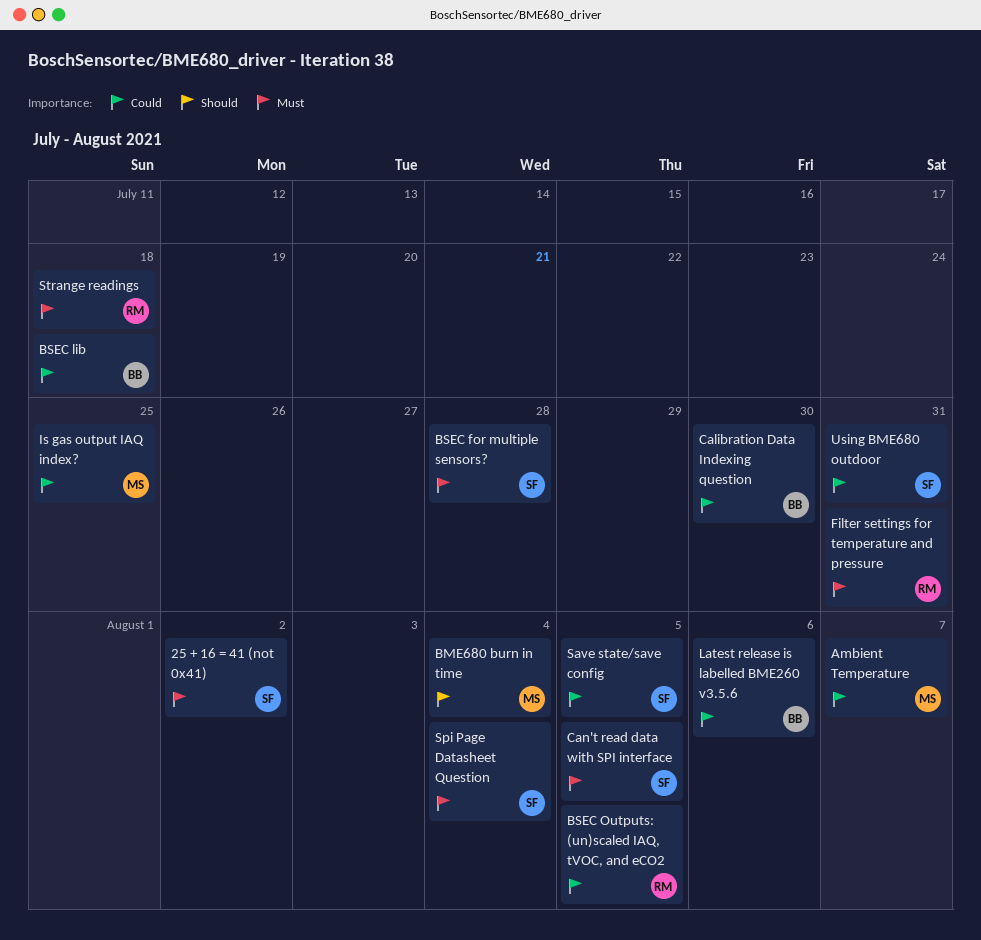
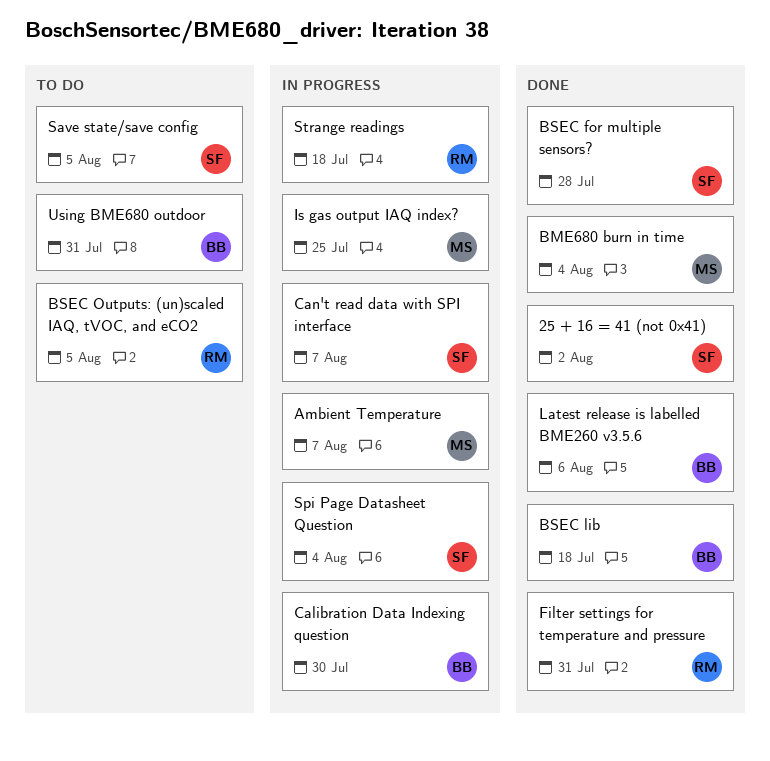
Can't read data with SPI interface, due: Aug 5 -> Aug 7
Using BME680 outdoor, owner: SF -> BB

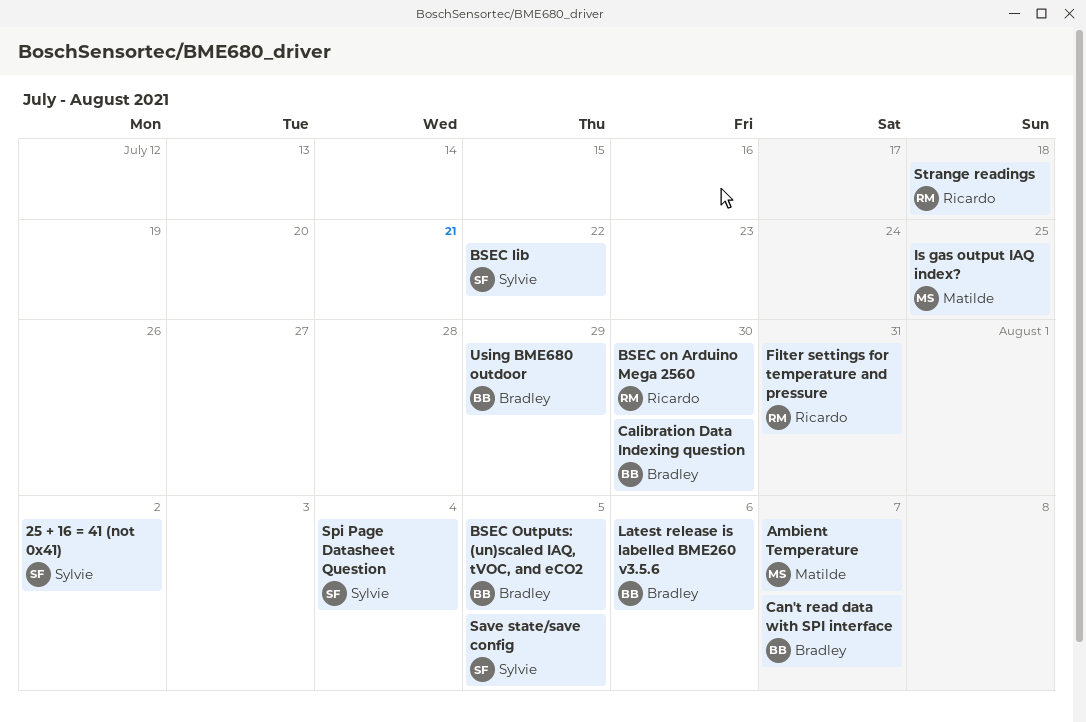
BME680 burn in time: present -> none
BSEC for multiple sensors?: present -> none
BSEC lib, owner: Bradley -> Sylvie
BSEC lib, due: Jul 18 -> Jul 22
BSEC on Arduino Mega 2560: none -> present
BSEC Outputs: (un)scaled IAQ, tVOC, and eCO2, owner: Ricardo -> Bradley
Can't read data with SPI interface, owner: Sylvie -> Bradley
Using BME680 outdoor, due: Jul 31 -> Jul 29

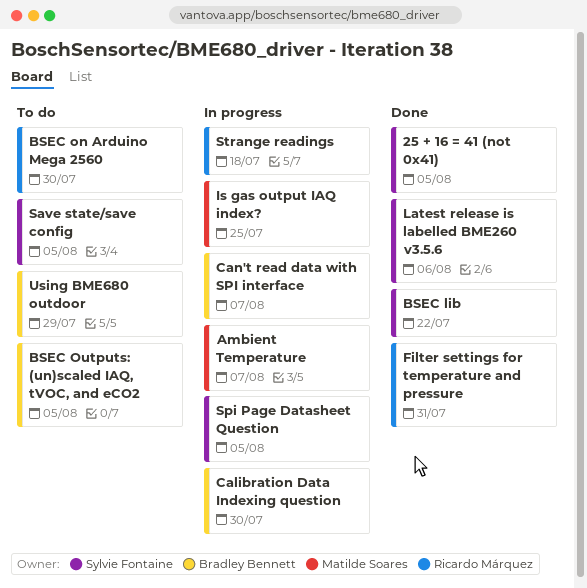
25 + 16 = 41 (not 0x41), due: Aug 2 -> Aug 5
Latest release is labelled BME260 v3.5.6, owner: Bradley Bennett -> Sylvie Fontaine
Spi Page Datasheet Question, due: Aug 4 -> Aug 5

